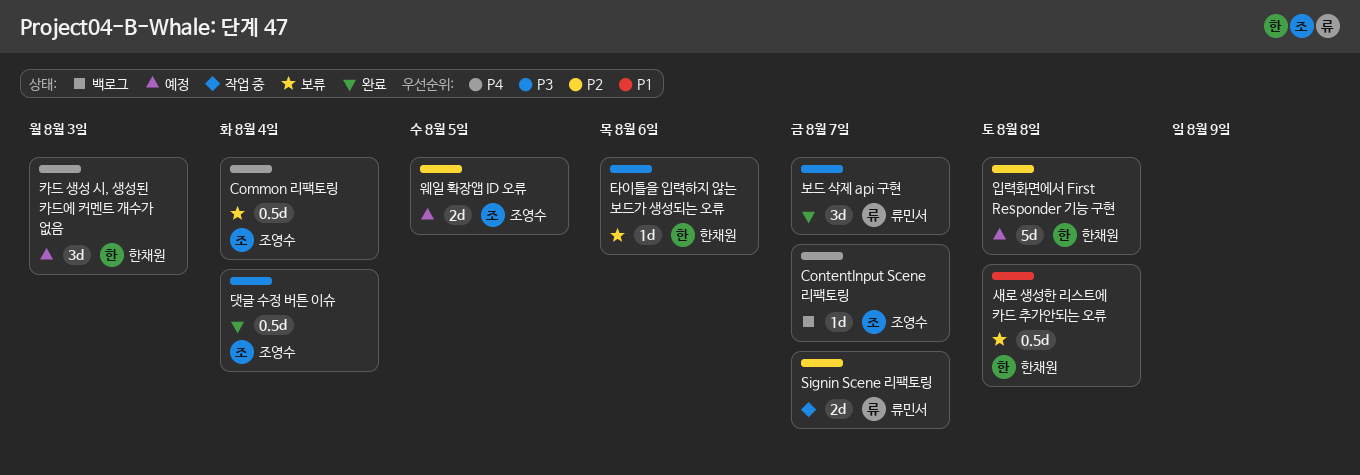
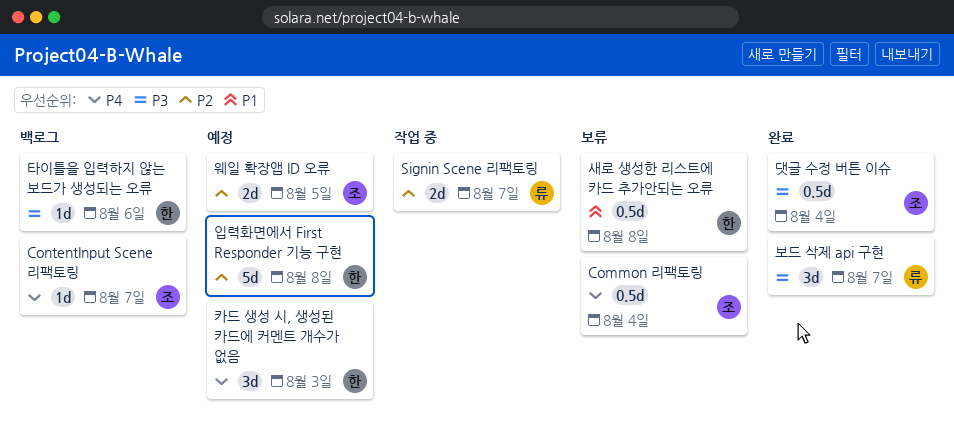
타이틀을 입력하지 않는 보드가 생성되는 오류, status: 보류 -> 백로그

